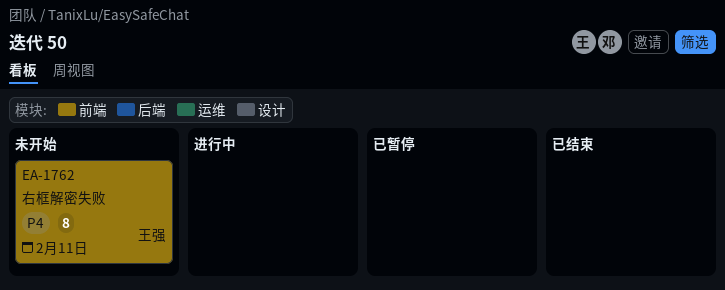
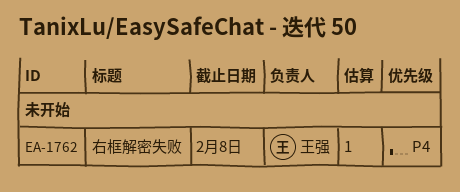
EA-1762, estimate: 8 -> 1
EA-1762, due: Feb 11 -> Feb 8

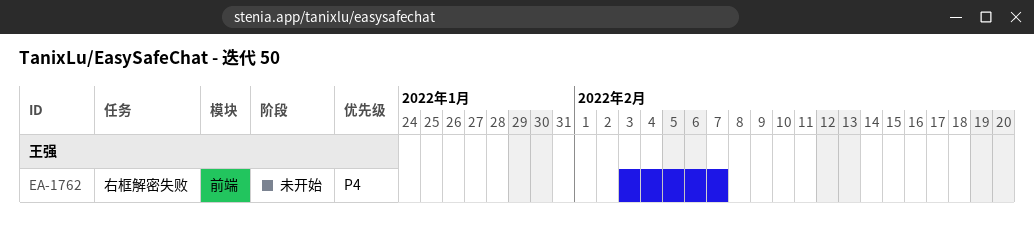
EA-1762, due: Feb 8 -> Feb 7

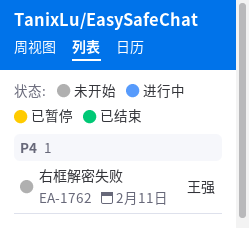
EA-1762, due: Feb 7 -> Feb 11

